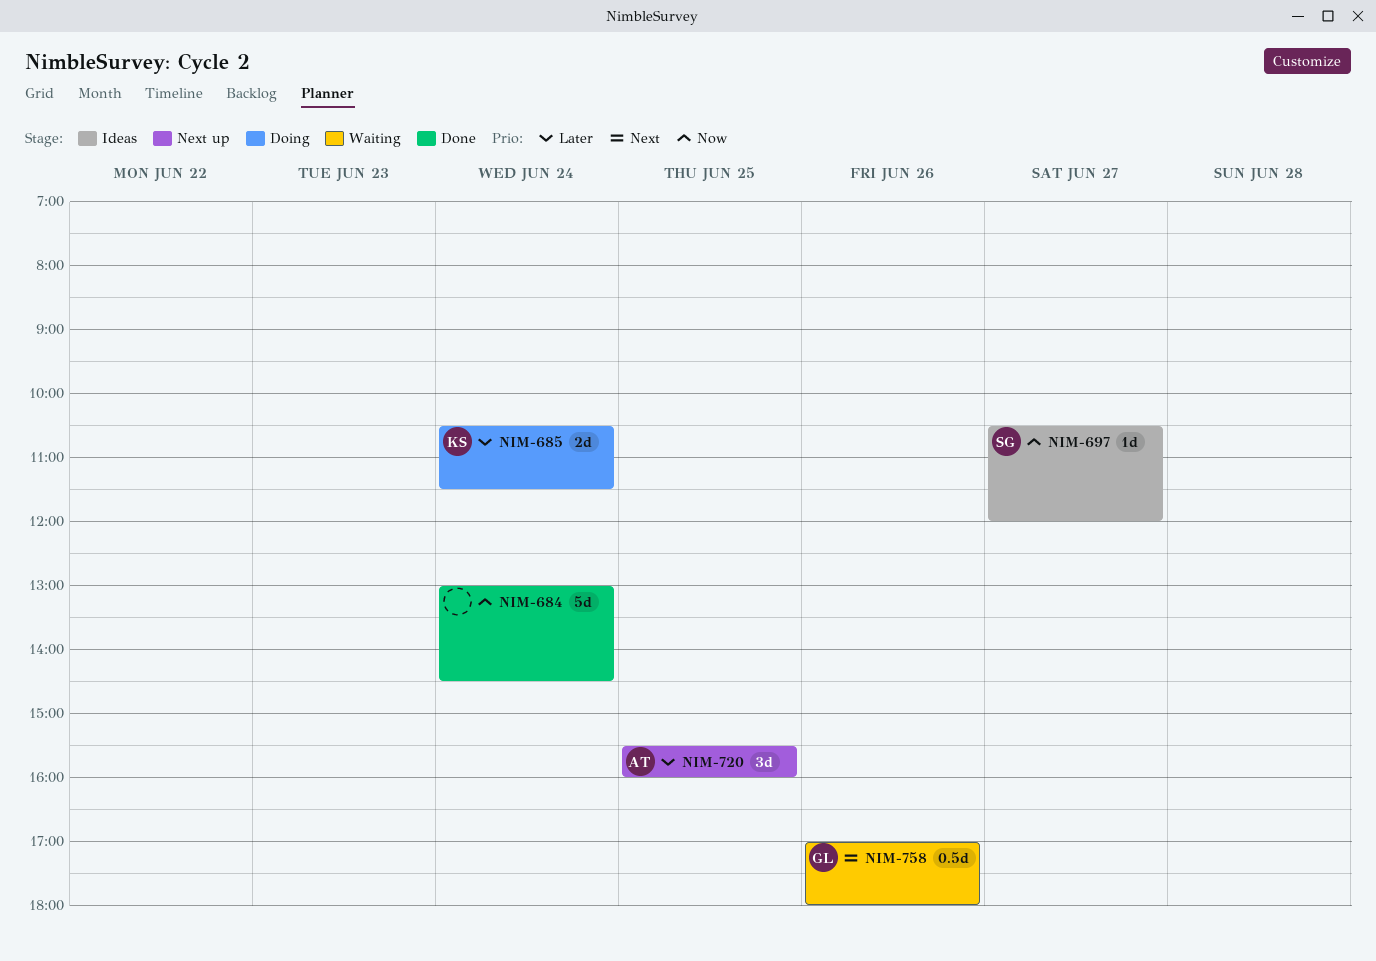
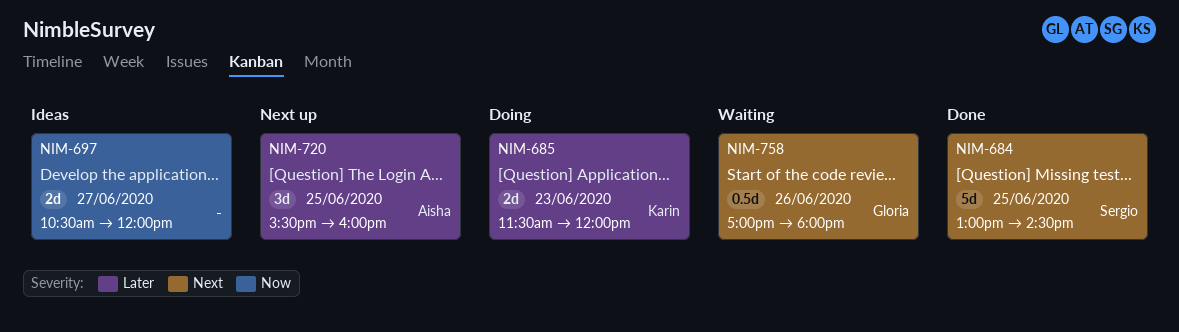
NIM-684, owner: none -> Sergio
NIM-684, priority: Now -> Next
NIM-684, day: Jun 24 -> Jun 25
NIM-685, day: Jun 24 -> Jun 23
NIM-685, begins: 10:30 -> 11:30
NIM-685, ends: 11:30 -> 12:00
NIM-697, owner: Sergio -> none
NIM-697, estimate: 1d -> 2d

